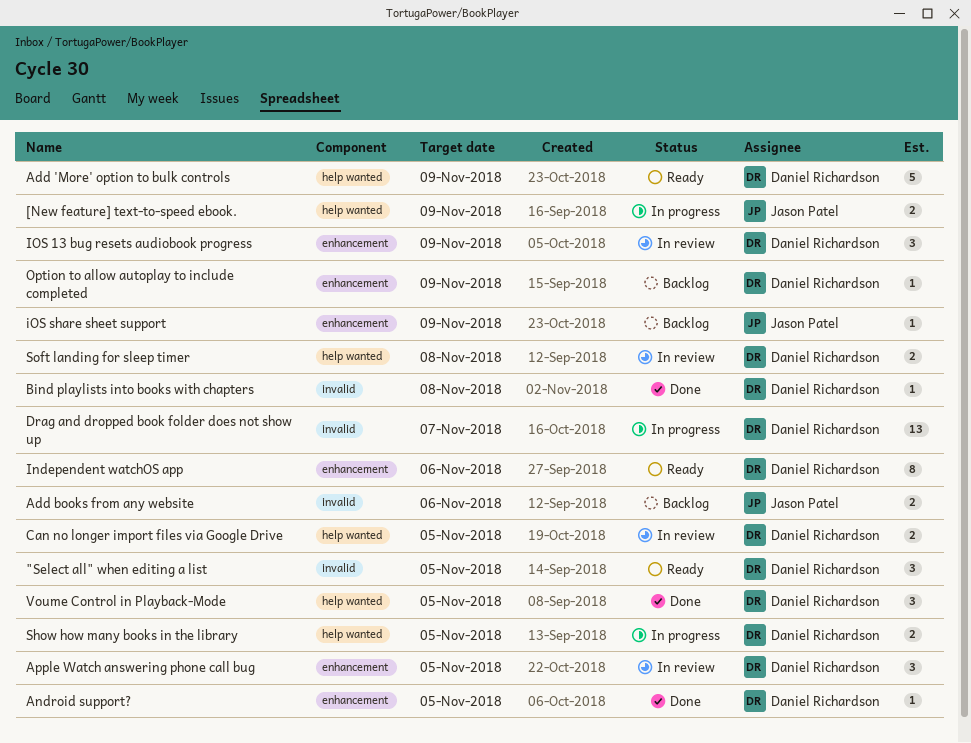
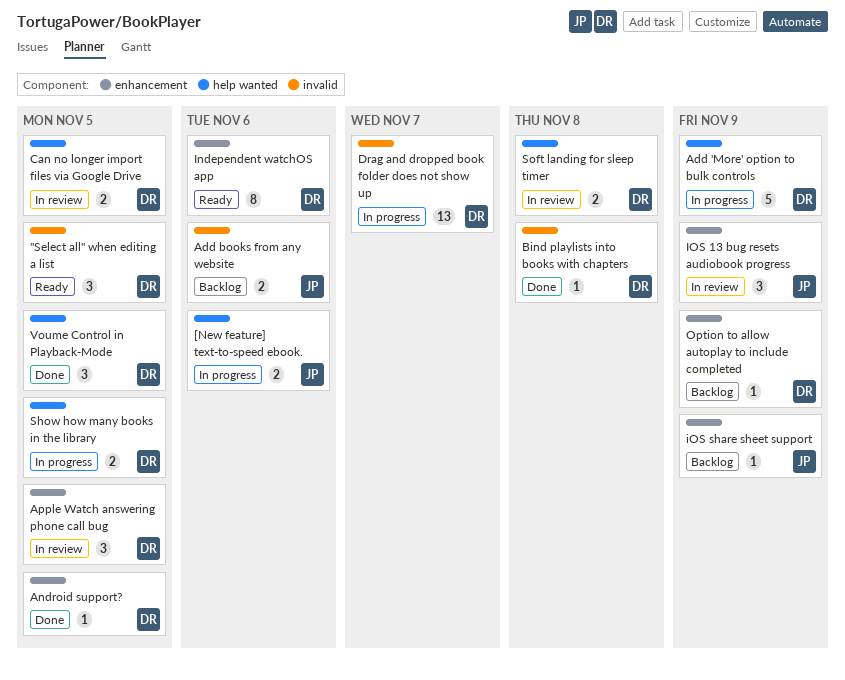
[New feature] text-to-speed ebook., due: Nov 9 -> Nov 6
Add 'More' option to bulk controls, status: Ready -> In progress
IOS 13 bug resets audiobook progress, owner: Daniel Richardson -> Jason Patel

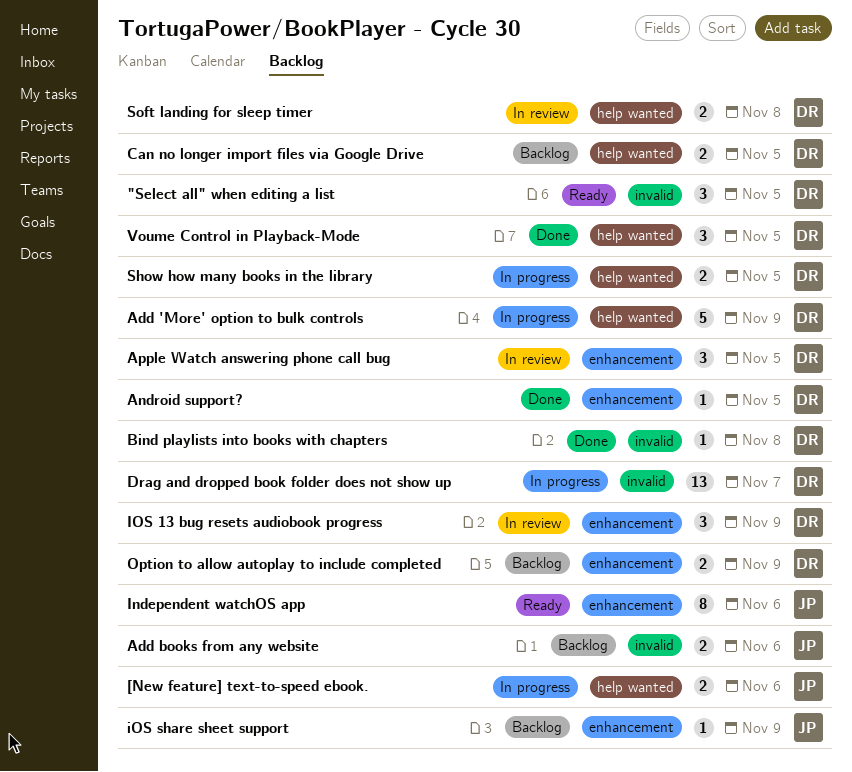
Can no longer import files via Google Drive, status: In review -> Backlog
Independent watchOS app, owner: DR -> JP
IOS 13 bug resets audiobook progress, owner: JP -> DR
Option to allow autoplay to include completed, estimate: 1 -> 2

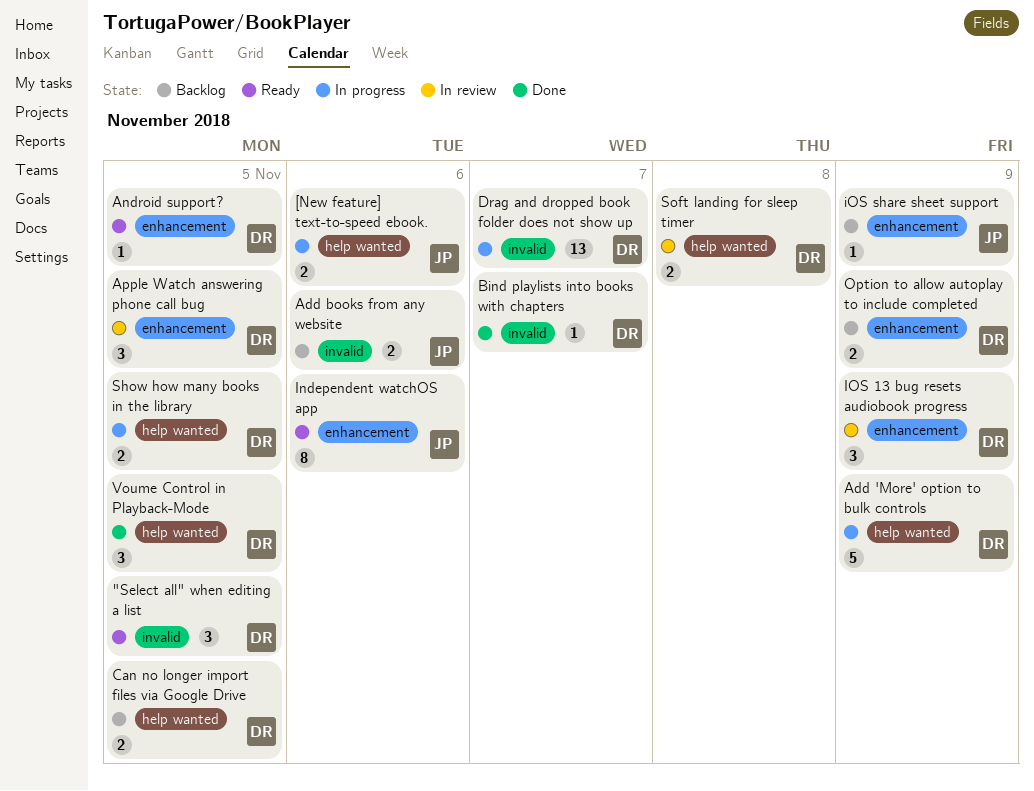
Android support?, status: Done -> Ready
Bind playlists into books with chapters, due: Nov 8 -> Nov 7

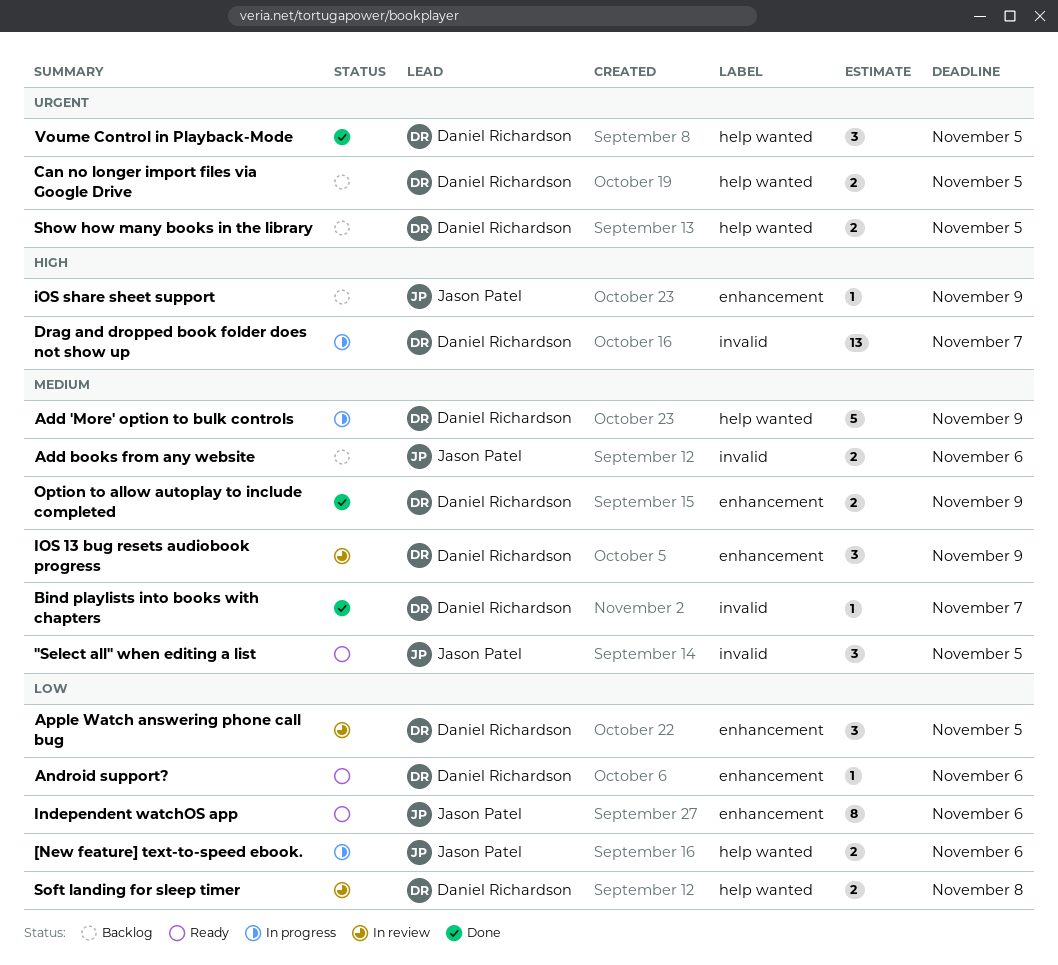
"Select all" when editing a list, owner: Daniel Richardson -> Jason Patel
Android support?, due: Nov 5 -> Nov 6
Option to allow autoplay to include completed, status: Backlog -> Done
Show how many books in the library, status: In progress -> Backlog

